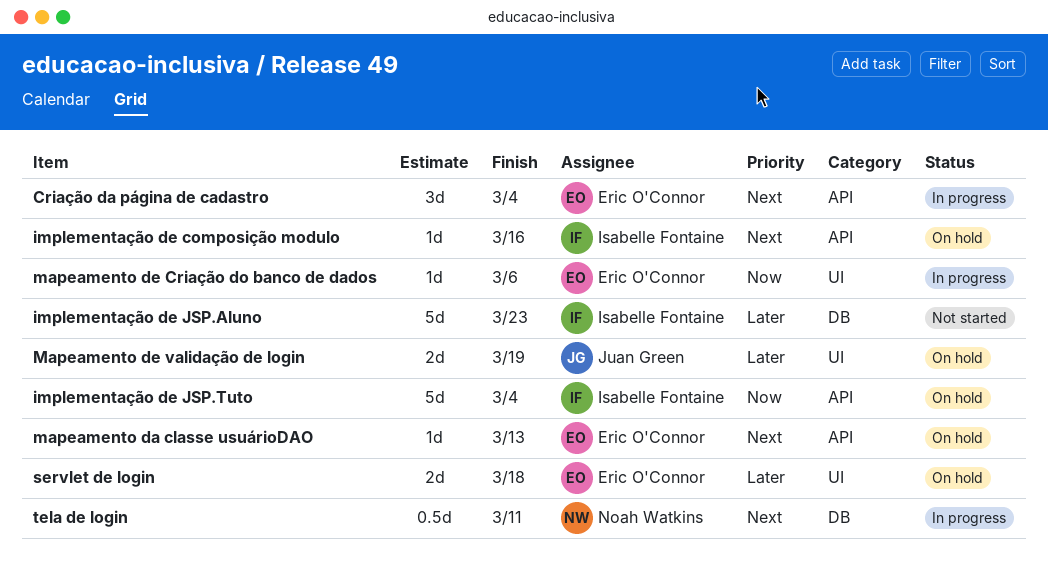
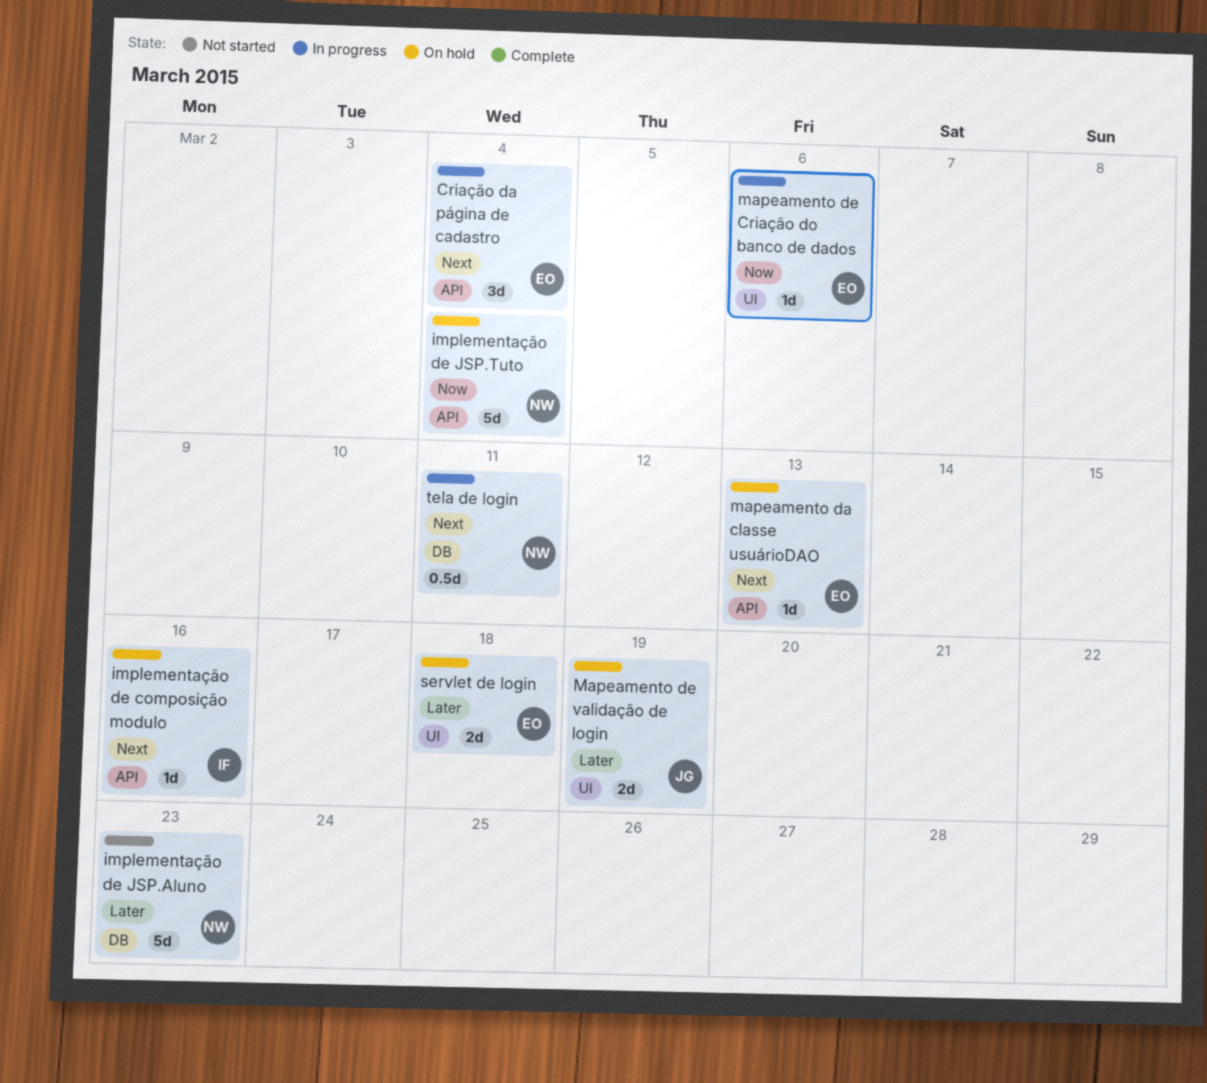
implementação de JSP.Aluno, owner: Isabelle Fontaine -> Noah Watkins
implementação de JSP.Tuto, owner: Isabelle Fontaine -> Noah Watkins

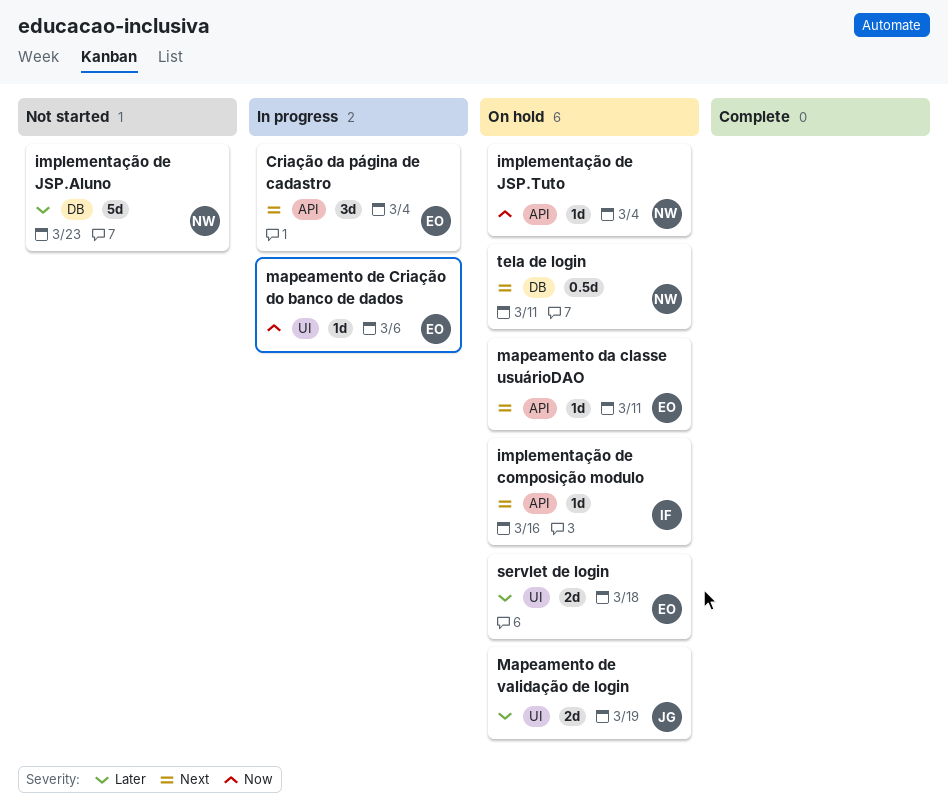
implementação de JSP.Tuto, estimate: 5d -> 1d
mapeamento da classe usuárioDAO, due: Mar 13 -> Mar 11
tela de login, status: In progress -> On hold

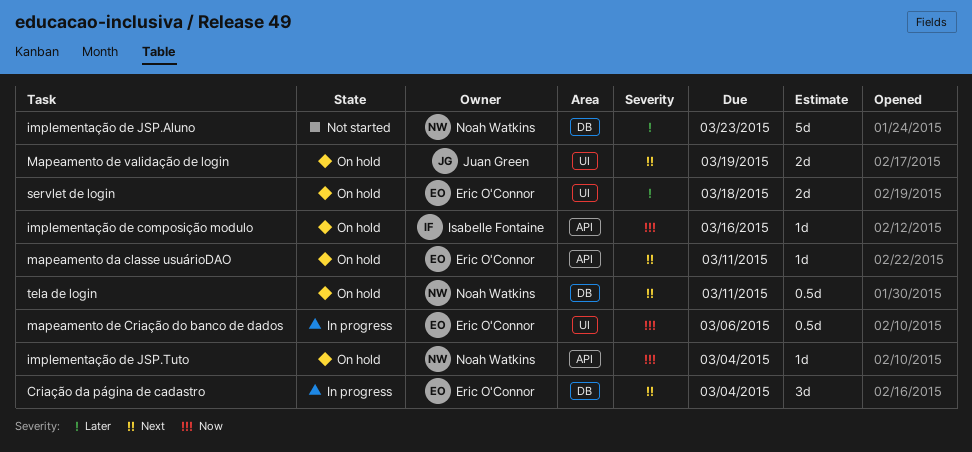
Criação da página de cadastro, label: API -> DB
implementação de composição modulo, priority: Next -> Now
mapeamento de Criação do banco de dados, estimate: 1d -> 0.5d
Mapeamento de validação de login, priority: Later -> Next

